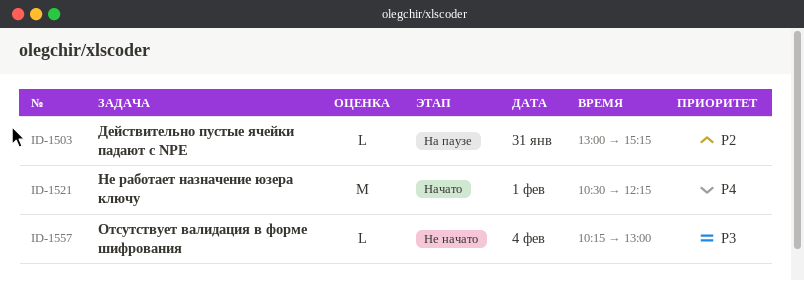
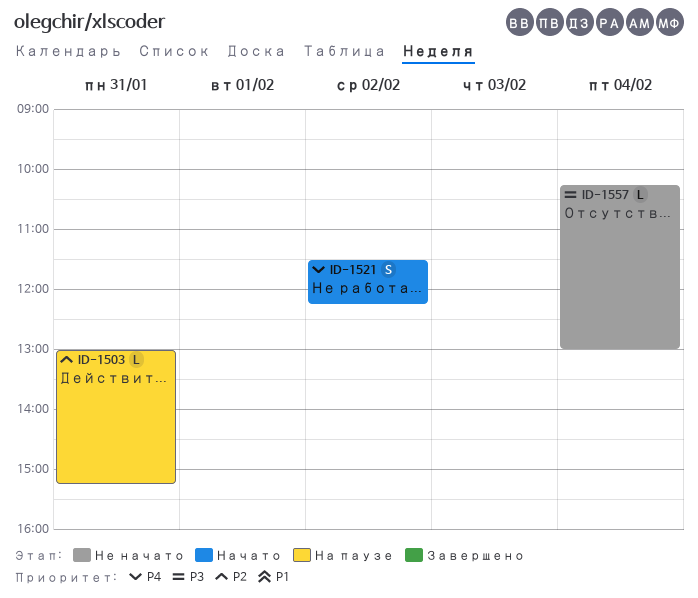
ID-1521, estimate: M -> S
ID-1521, day: Feb 1 -> Feb 2
ID-1521, begins: 10:30 -> 11:30

